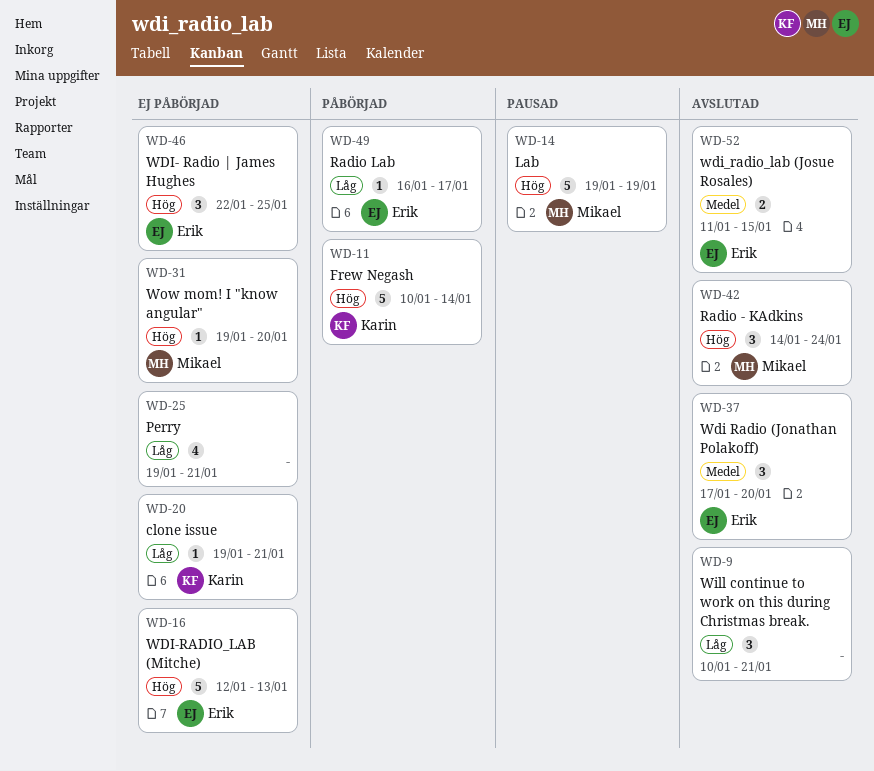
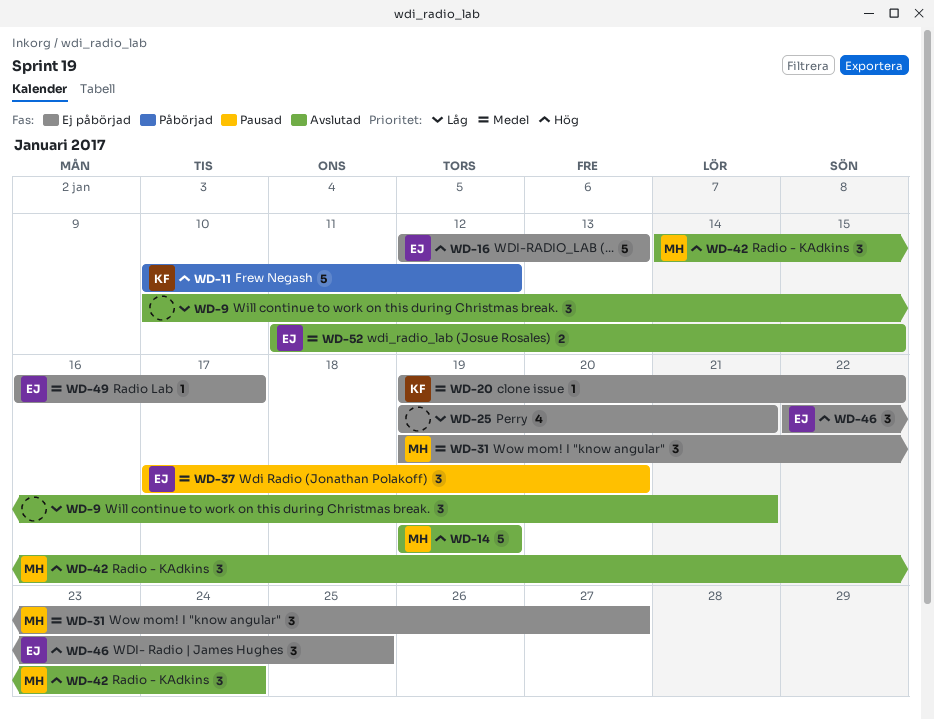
WD-11, due: Jan 14 -> Jan 12
WD-14, status: Pausad -> Avslutad
WD-20, priority: Låg -> Medel
WD-20, due: Jan 21 -> Jan 22
WD-31, priority: Hög -> Medel
WD-31, estimate: 1 -> 3
WD-31, due: Jan 20 -> Jan 27
WD-37, status: Avslutad -> Pausad
WD-49, status: Påbörjad -> Ej påbörjad
WD-49, priority: Låg -> Medel

